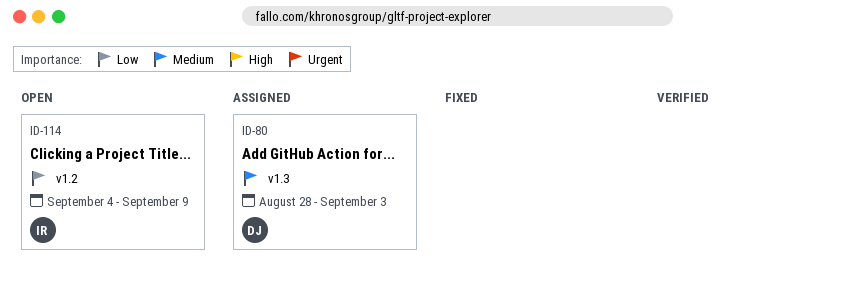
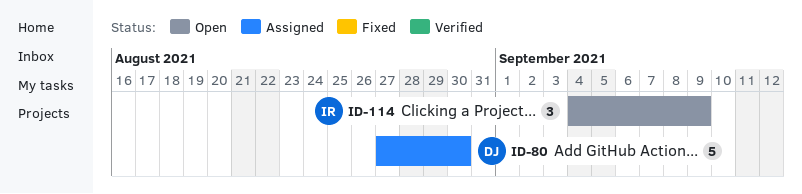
ID-80, start: Aug 28 -> Aug 27
ID-80, due: Sep 3 -> Aug 30

